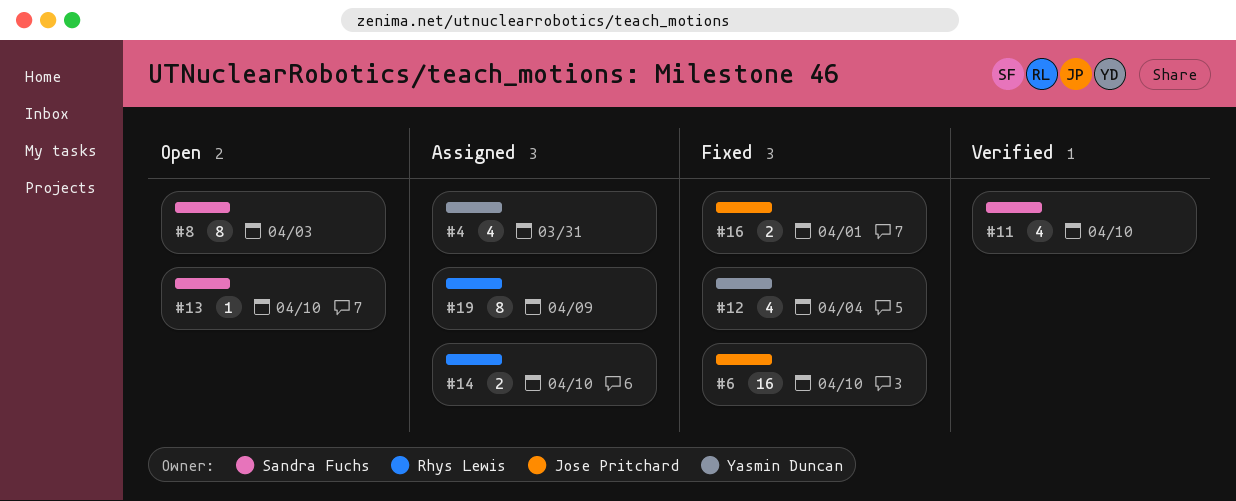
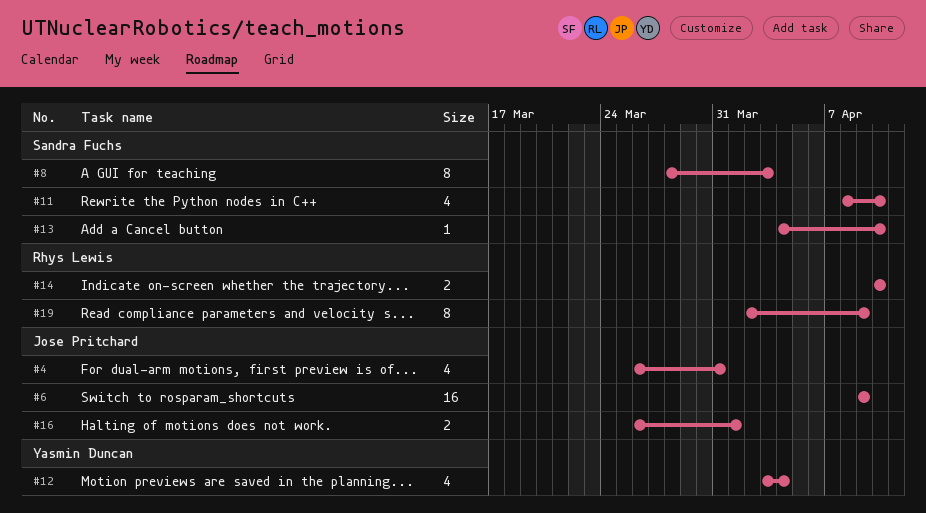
#4, owner: Yasmin Duncan -> Jose Pritchard
#6, due: Apr 10 -> Apr 9

